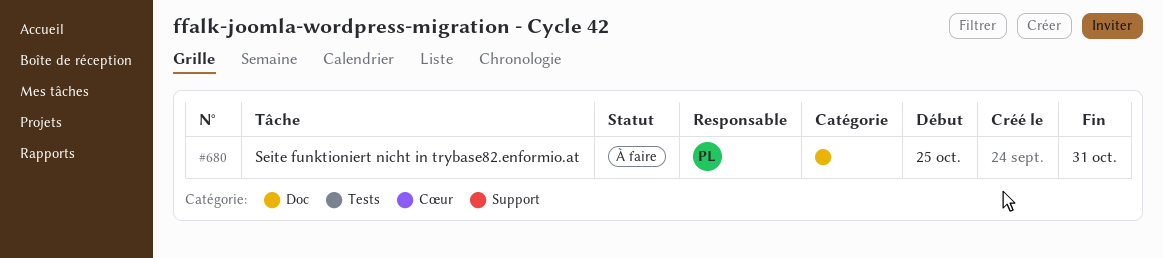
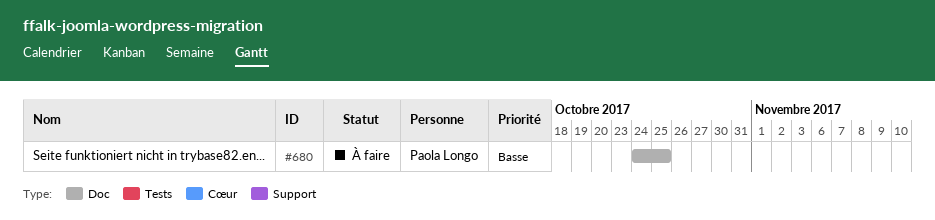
#680, start: Oct 25 -> Oct 24
#680, due: Oct 31 -> Oct 25

